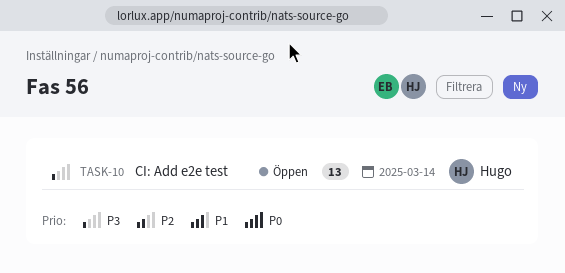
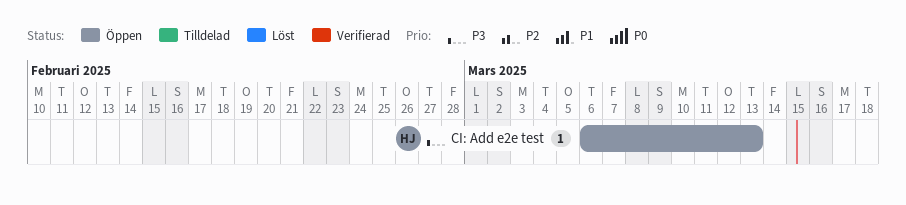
CI: Add e2e test, estimate: 13 -> 1
CI: Add e2e test, due: Mar 14 -> Mar 13

